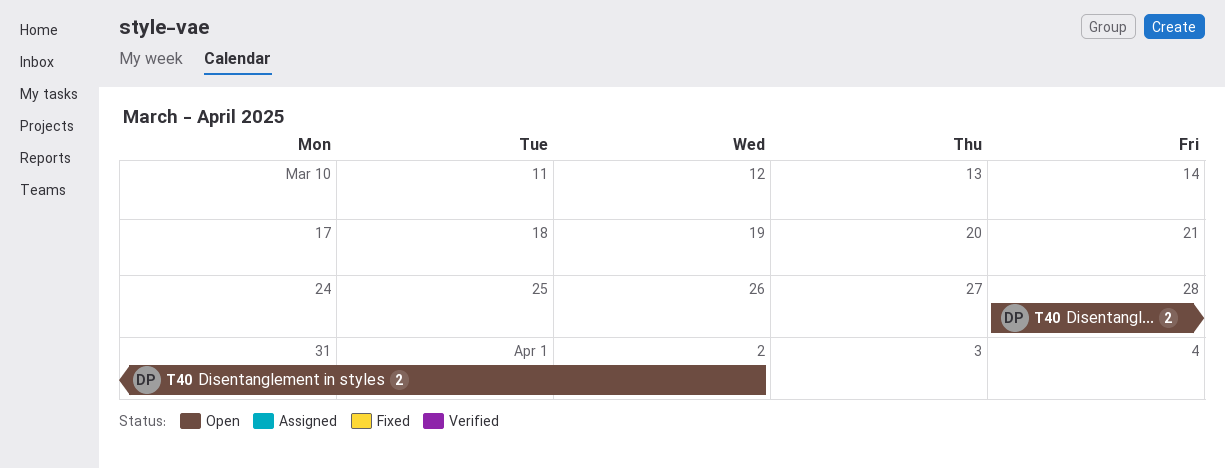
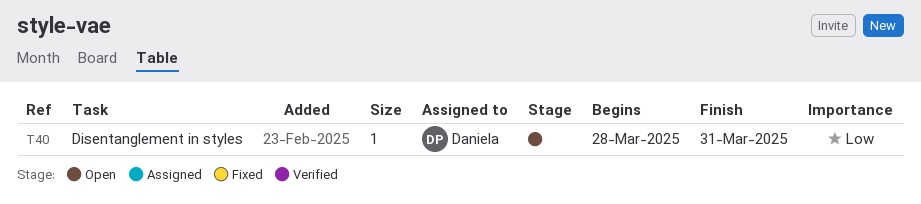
T40, estimate: 2 -> 1
T40, due: Apr 2 -> Mar 31

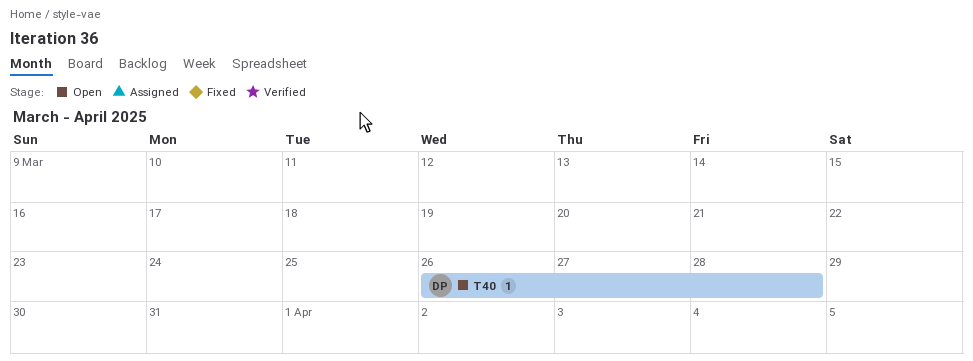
T40, start: Mar 28 -> Mar 26
T40, due: Mar 31 -> Mar 28

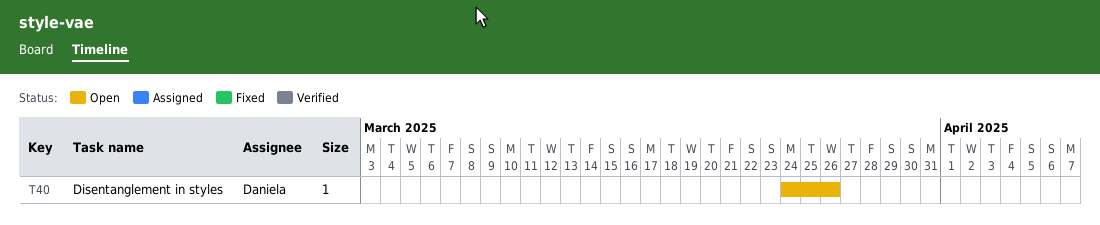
T40, start: Mar 26 -> Mar 24
T40, due: Mar 28 -> Mar 26

